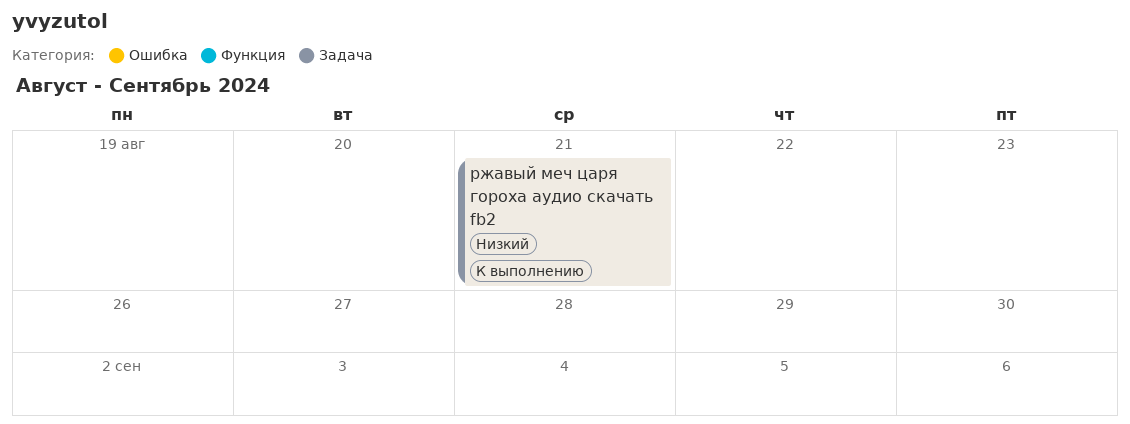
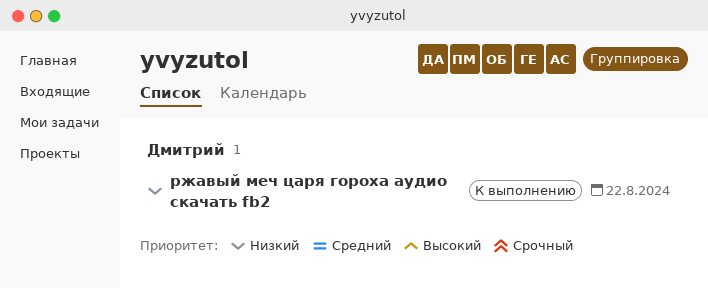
ржавый меч царя гороха аудио скачать fb2, due: Aug 21 -> Aug 22

